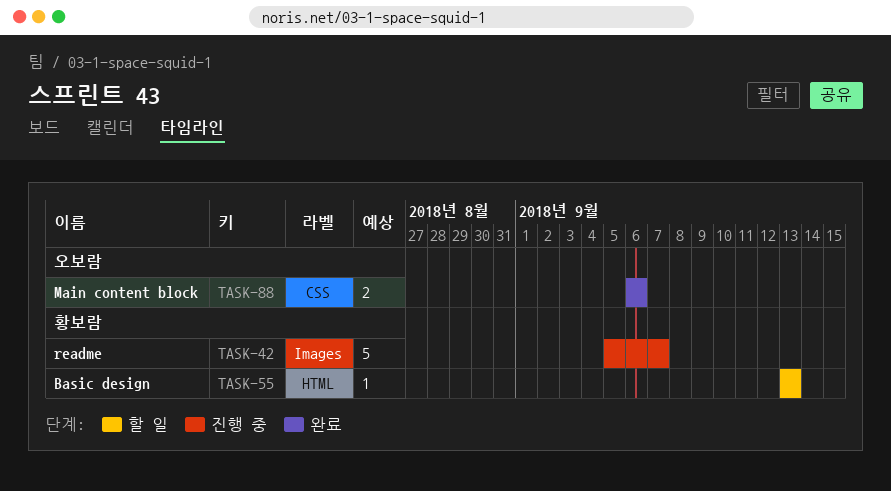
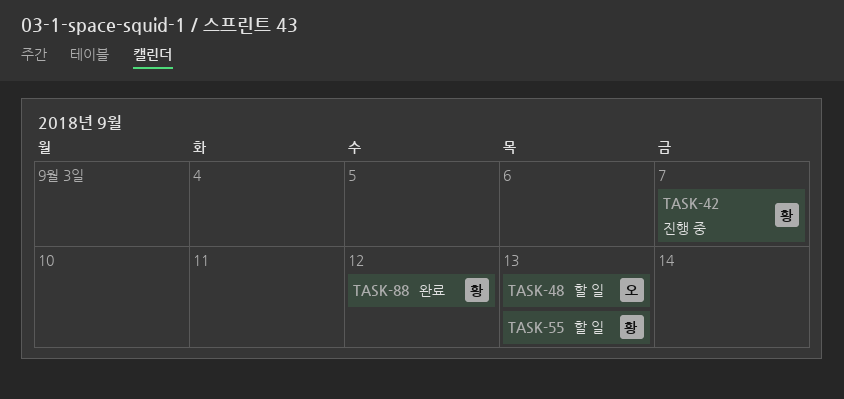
TASK-48: none -> present
TASK-88, owner: 오보람 -> 황보람
TASK-88, due: Sep 6 -> Sep 12

